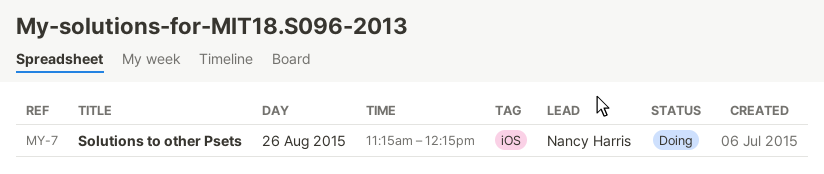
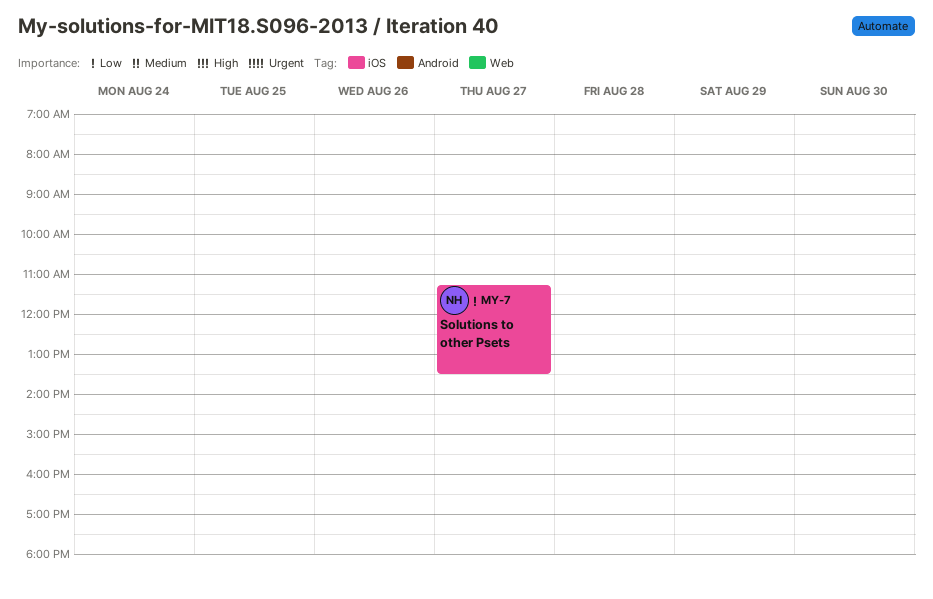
MY-7, day: Aug 26 -> Aug 27
MY-7, ends: 12:15 -> 13:30

